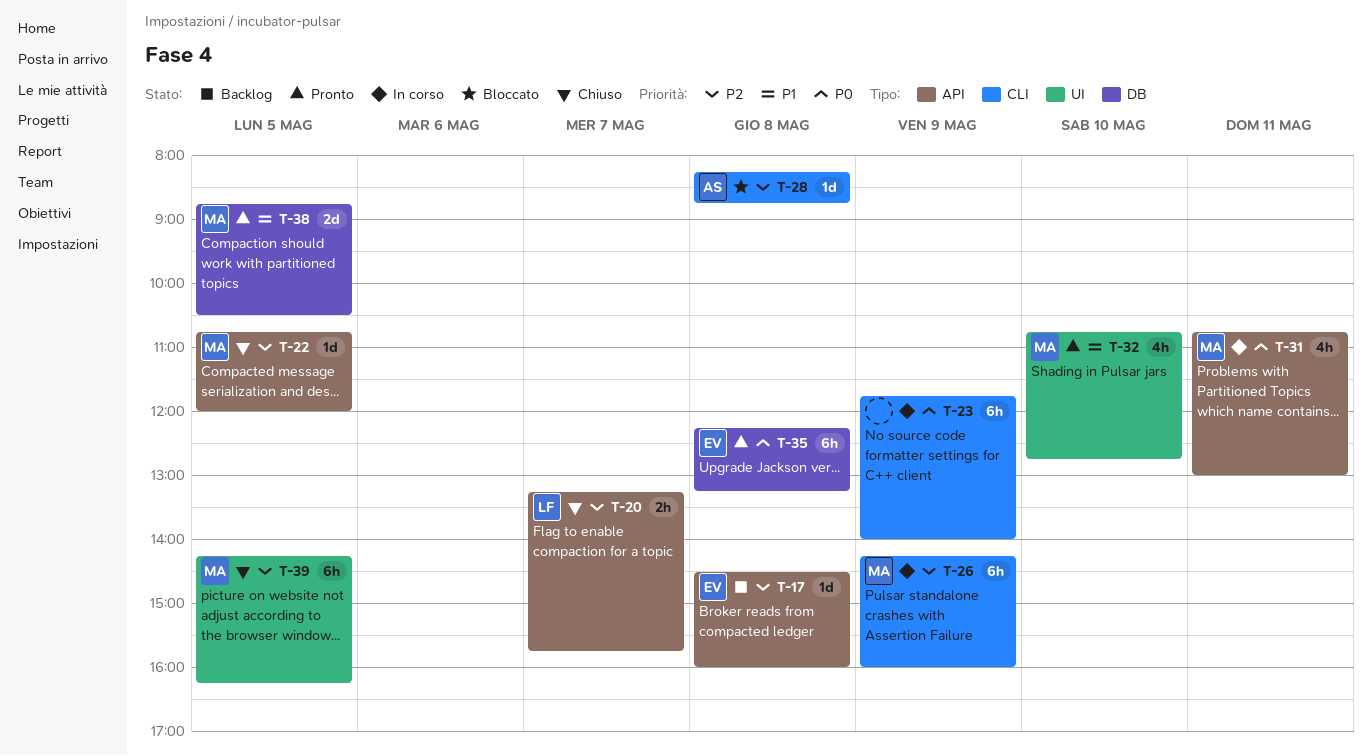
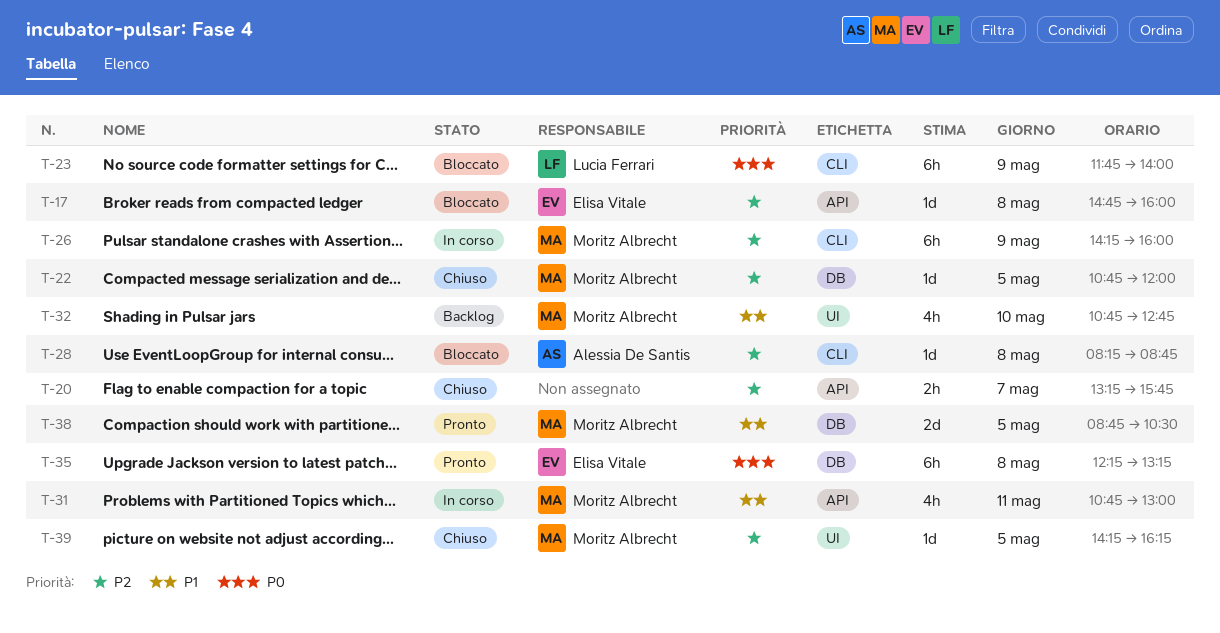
T-17, status: Backlog -> Bloccato
T-17, begins: 14:30 -> 14:45
T-20, owner: Lucia Ferrari -> none
T-22, label: API -> DB
T-23, status: In corso -> Bloccato
T-23, owner: none -> Lucia Ferrari
T-31, priority: P0 -> P1
T-32, status: Pronto -> Backlog
T-39, estimate: 6h -> 1d

